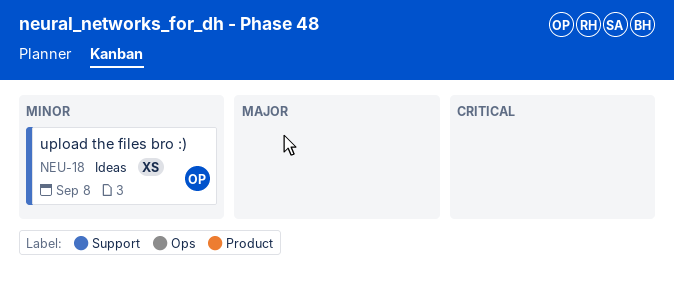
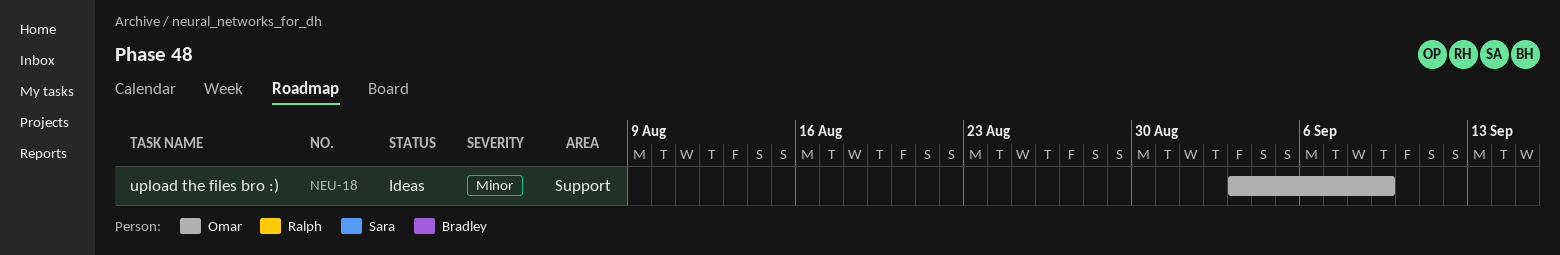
NEU-18, due: Sep 8 -> Sep 9

